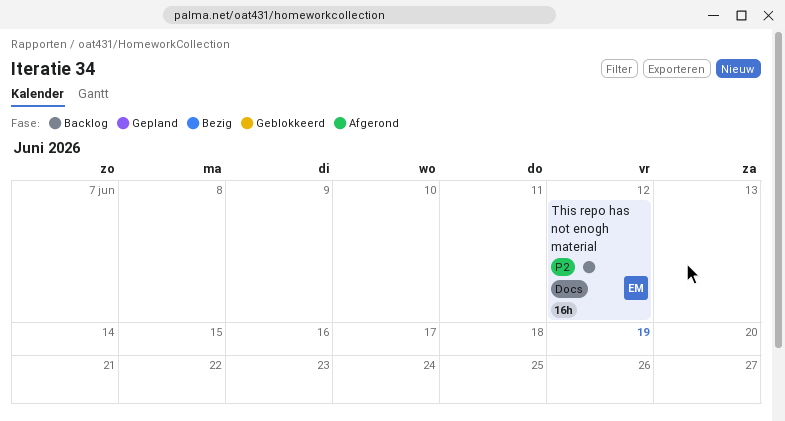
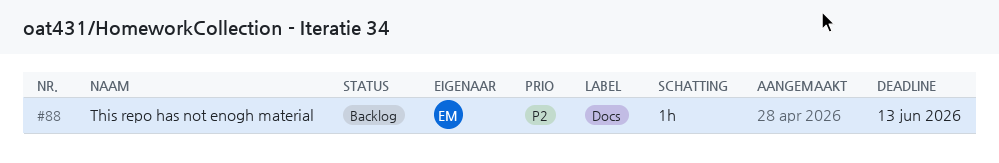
This repo has not enogh material, estimate: 16h -> 1h
This repo has not enogh material, due: Jun 12 -> Jun 13

